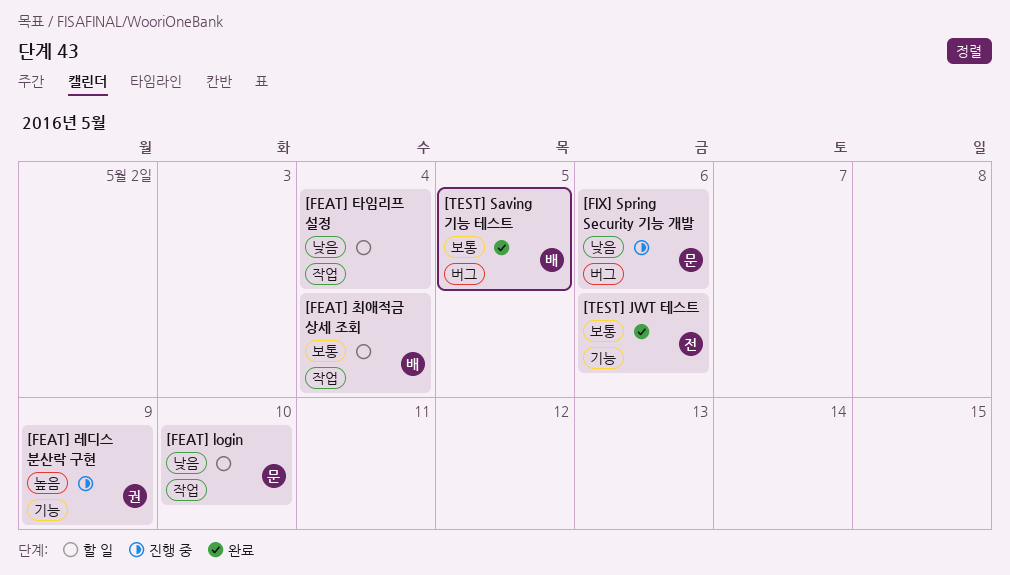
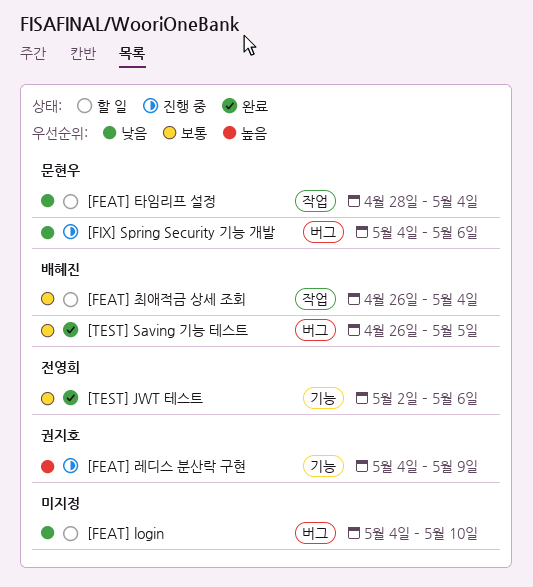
[FEAT] login, owner: 문현우 -> none
[FEAT] login, label: 작업 -> 버그
[FEAT] 타임리프 설정, owner: none -> 문현우

